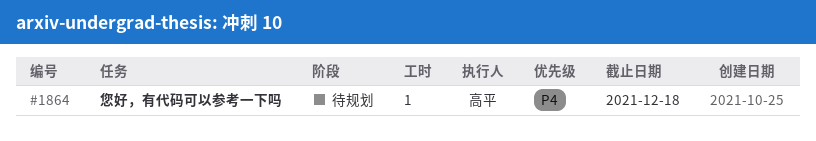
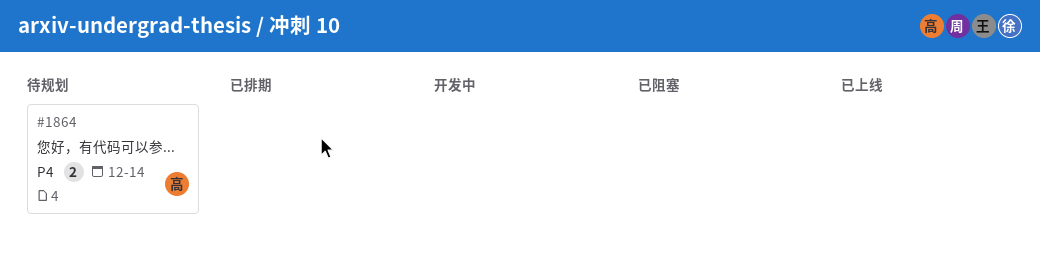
#1864, estimate: 1 -> 2
#1864, due: Dec 18 -> Dec 14

